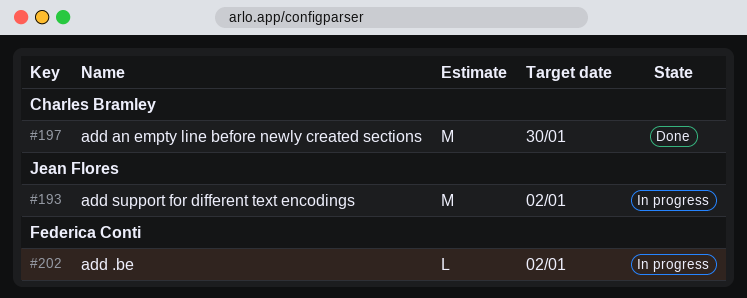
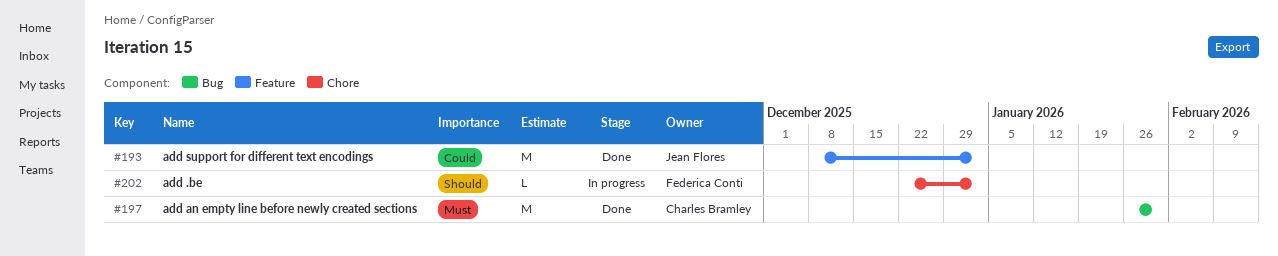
#193, status: In progress -> Done

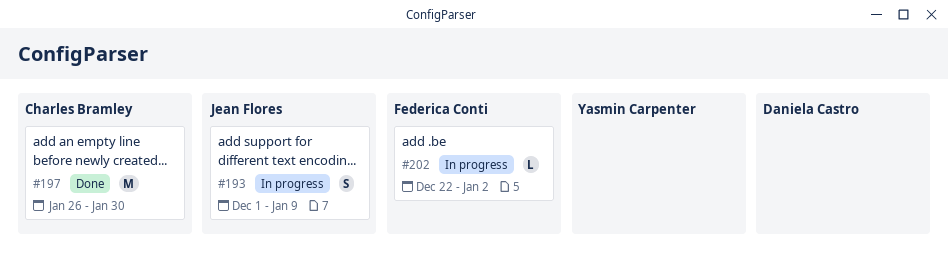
#193, status: Done -> In progress
#193, estimate: M -> S
#193, start: Dec 8 -> Dec 1
#193, due: Jan 2 -> Jan 9

